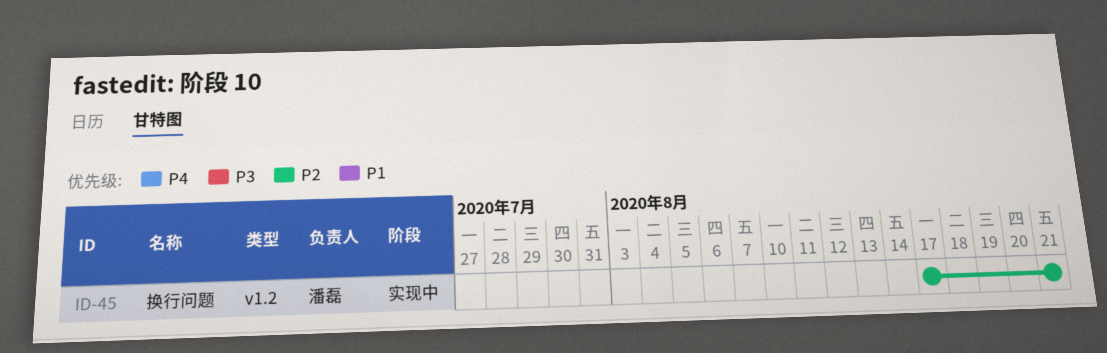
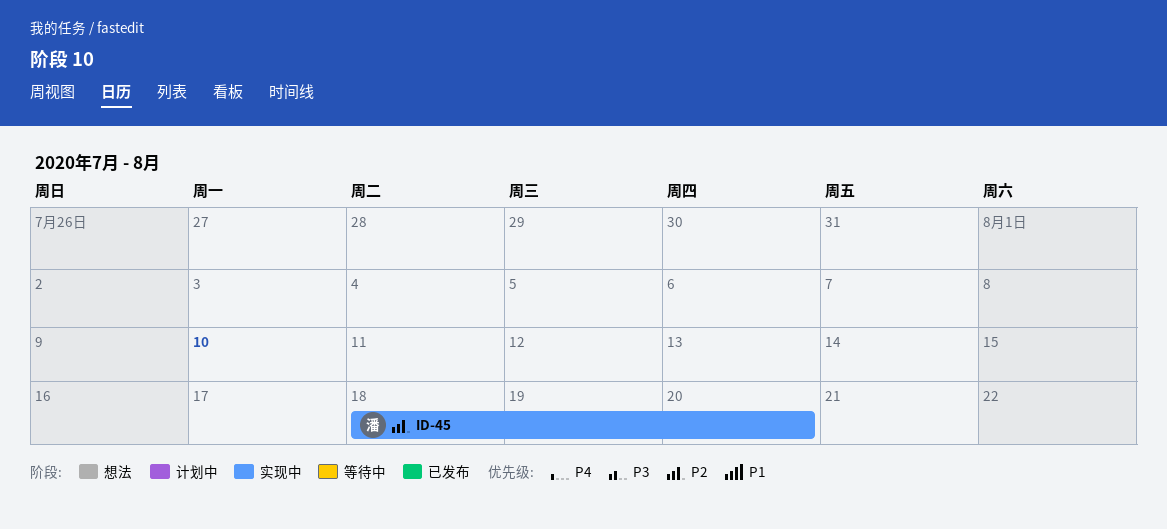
ID-45, start: Aug 17 -> Aug 18
ID-45, due: Aug 21 -> Aug 20

